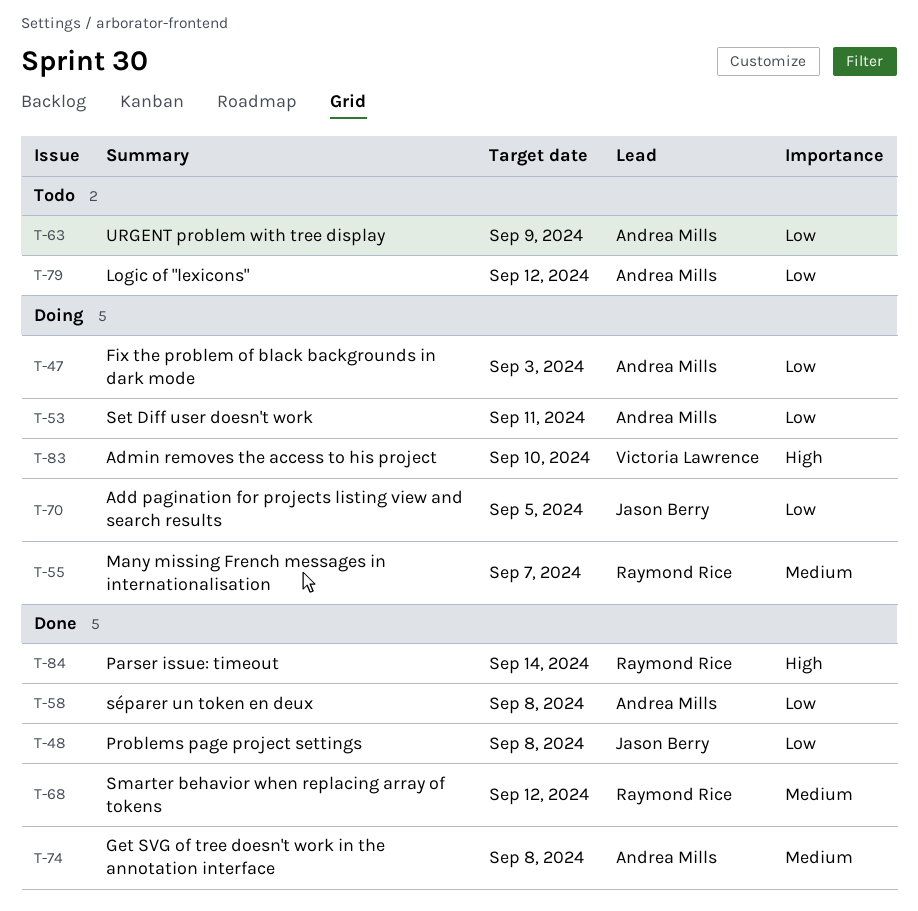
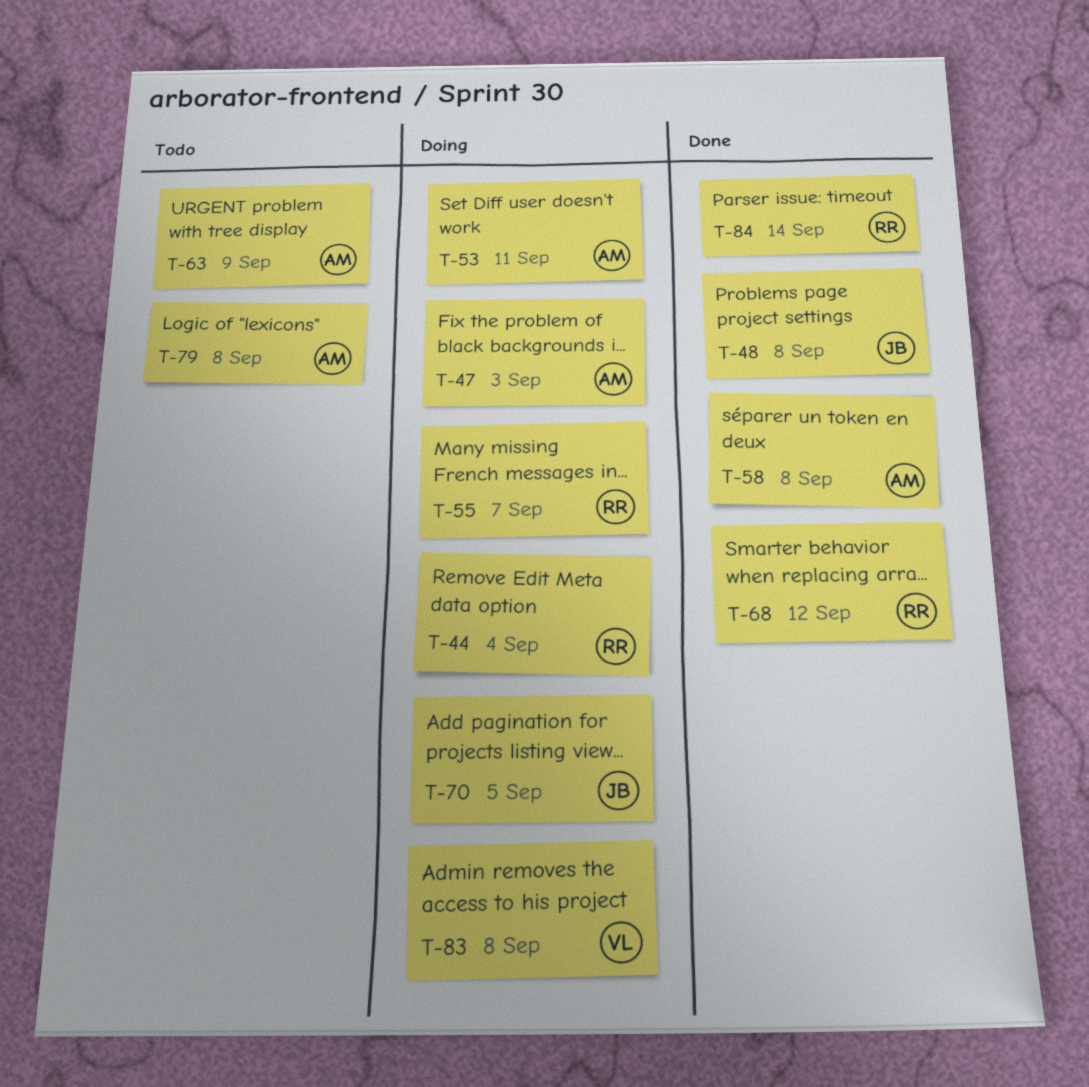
T-44: none -> present
T-74: present -> none
T-79, due: Sep 12 -> Sep 8
T-83, due: Sep 10 -> Sep 8

